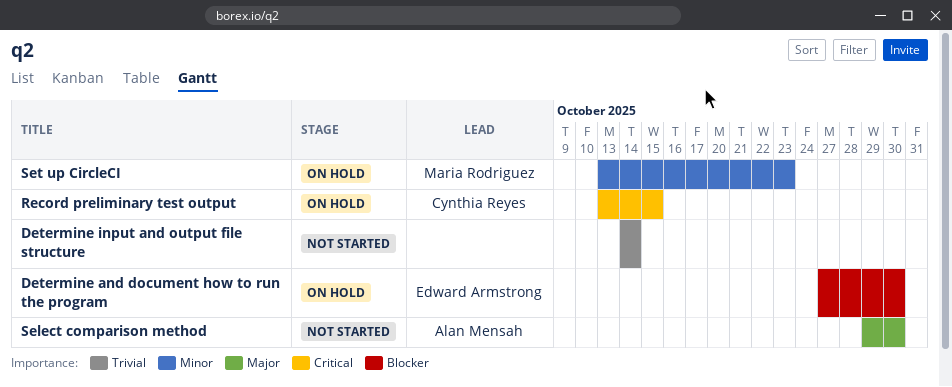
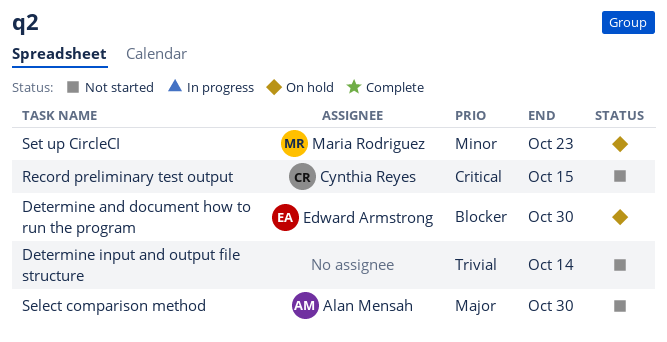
Record preliminary test output, status: On hold -> Not started

